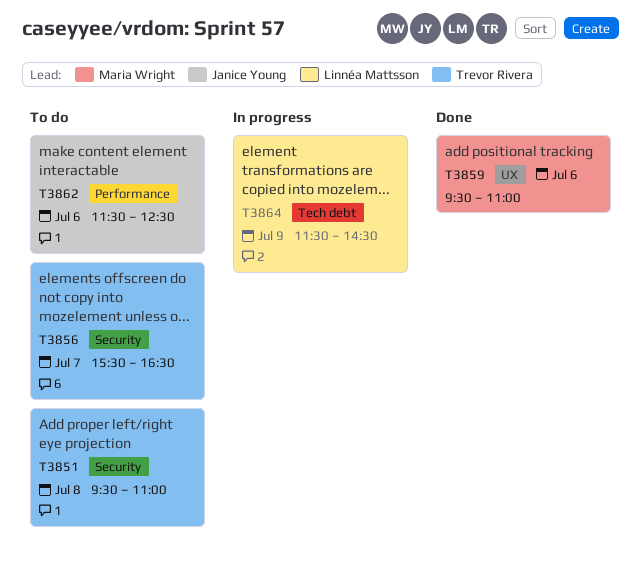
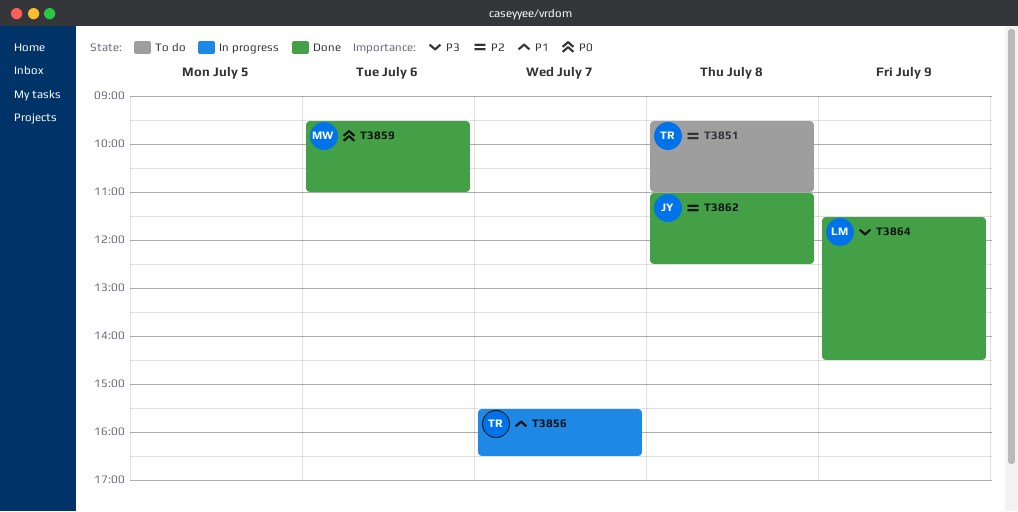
T3856, status: To do -> In progress
T3862, status: To do -> Done
T3862, day: Jul 6 -> Jul 8
T3862, begins: 11:30 -> 11:00
T3864, status: In progress -> Done

